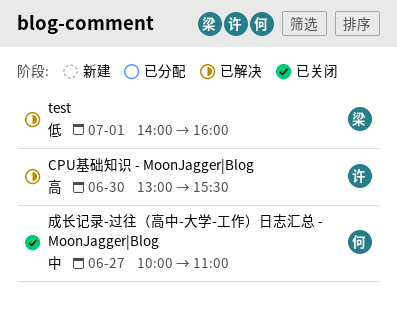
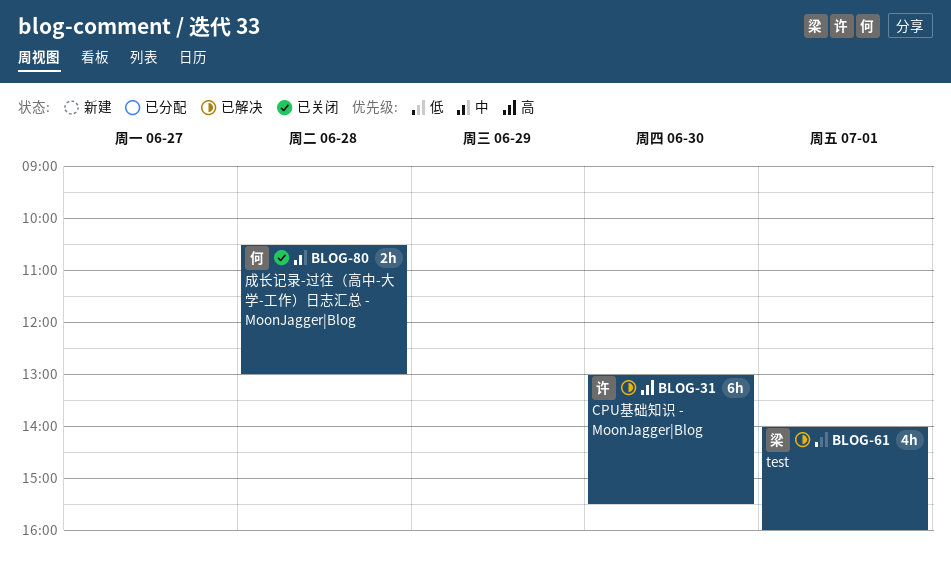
成长记录-过往（高中-大学-工作）日志汇总 - MoonJagger|Blog, day: Jun 27 -> Jun 28
成长记录-过往（高中-大学-工作）日志汇总 - MoonJagger|Blog, begins: 10:00 -> 10:30
成长记录-过往（高中-大学-工作）日志汇总 - MoonJagger|Blog, ends: 11:00 -> 13:00

